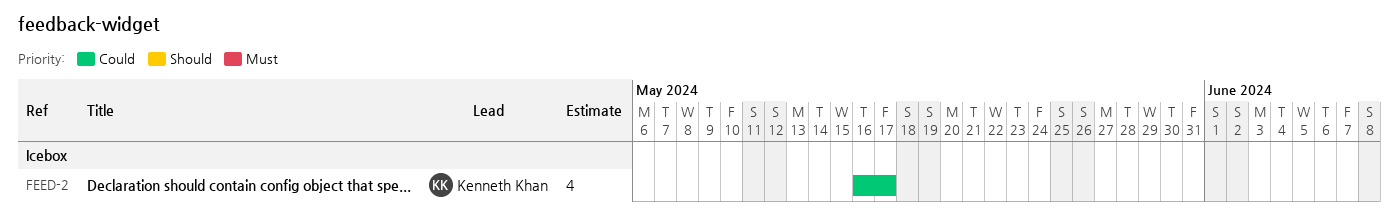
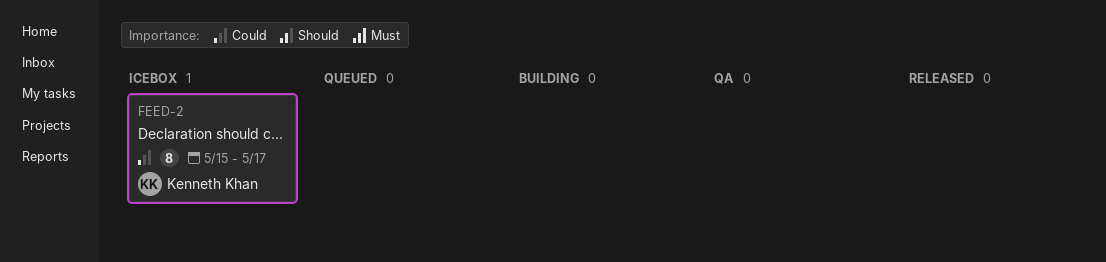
FEED-2, estimate: 4 -> 8
FEED-2, start: May 16 -> May 15

